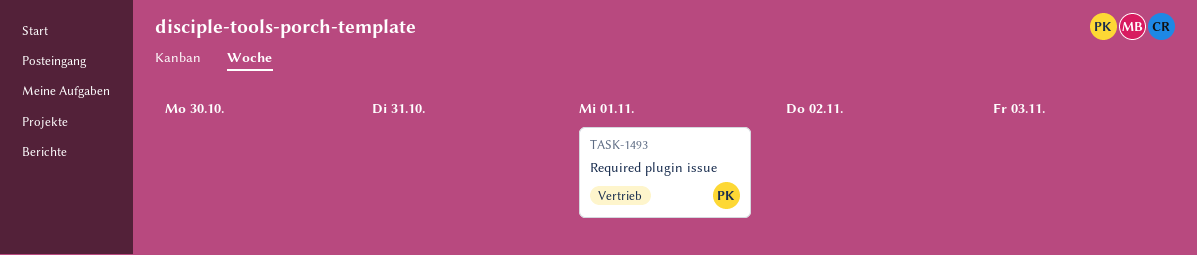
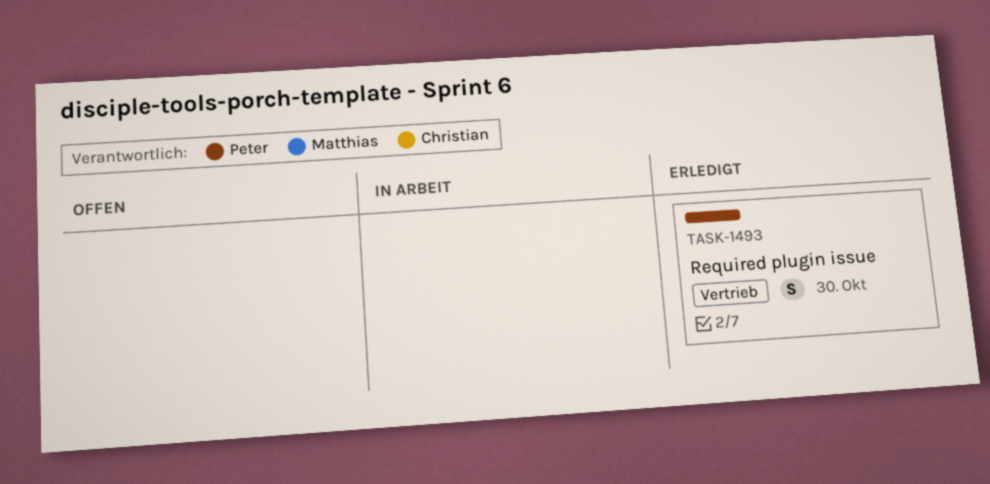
TASK-1493, due: Nov 1 -> Oct 30

